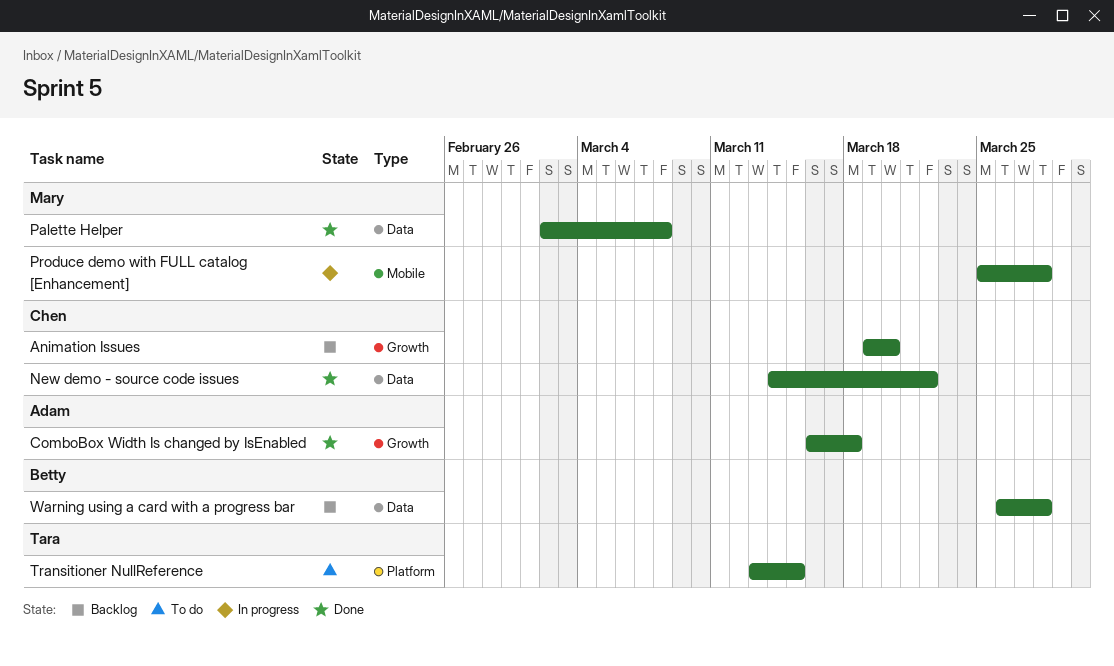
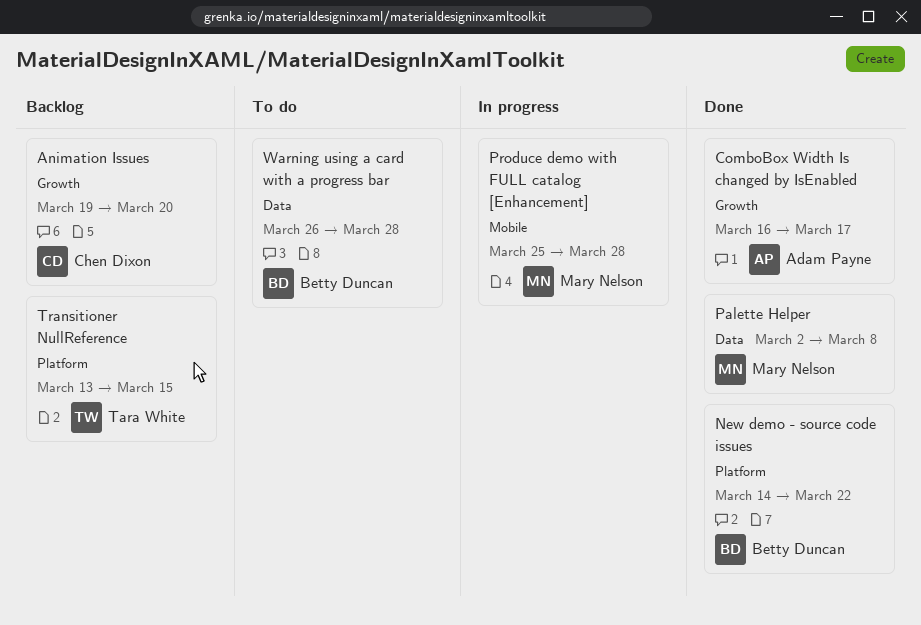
ComboBox Width Is changed by IsEnabled, due: Mar 18 -> Mar 17
New demo - source code issues, owner: Chen Dixon -> Betty Duncan
New demo - source code issues, label: Data -> Platform
Transitioner NullReference, status: To do -> Backlog
Warning using a card with a progress bar, status: Backlog -> To do

